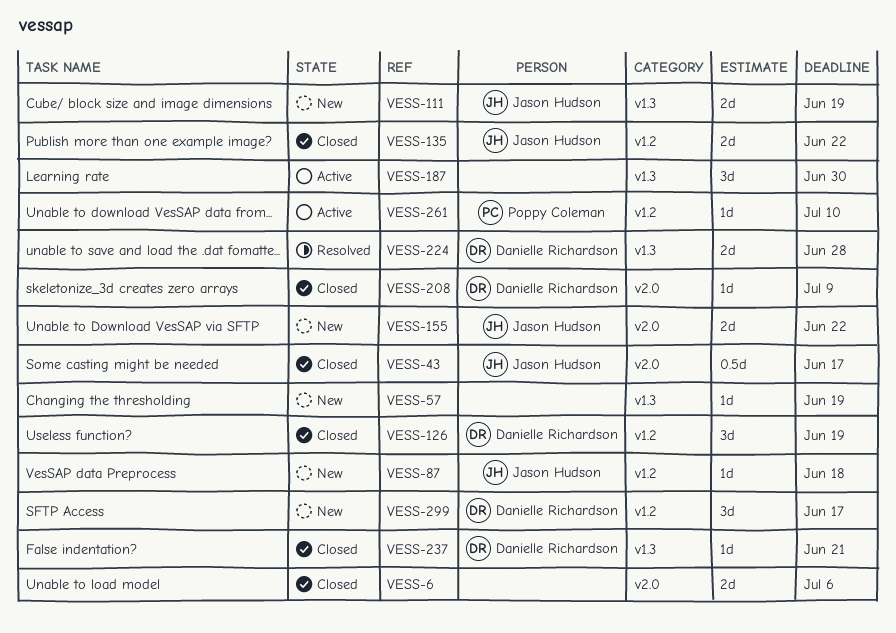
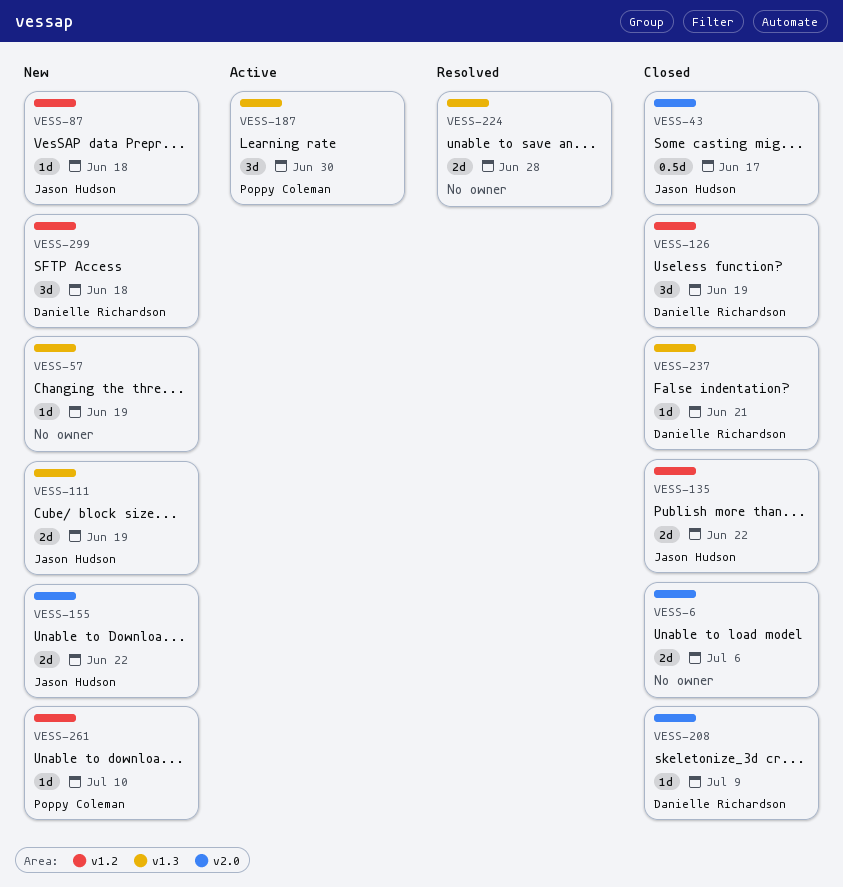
VESS-187, owner: none -> Poppy Coleman
VESS-224, owner: Danielle Richardson -> none
VESS-261, status: Active -> New
VESS-299, due: Jun 17 -> Jun 18

